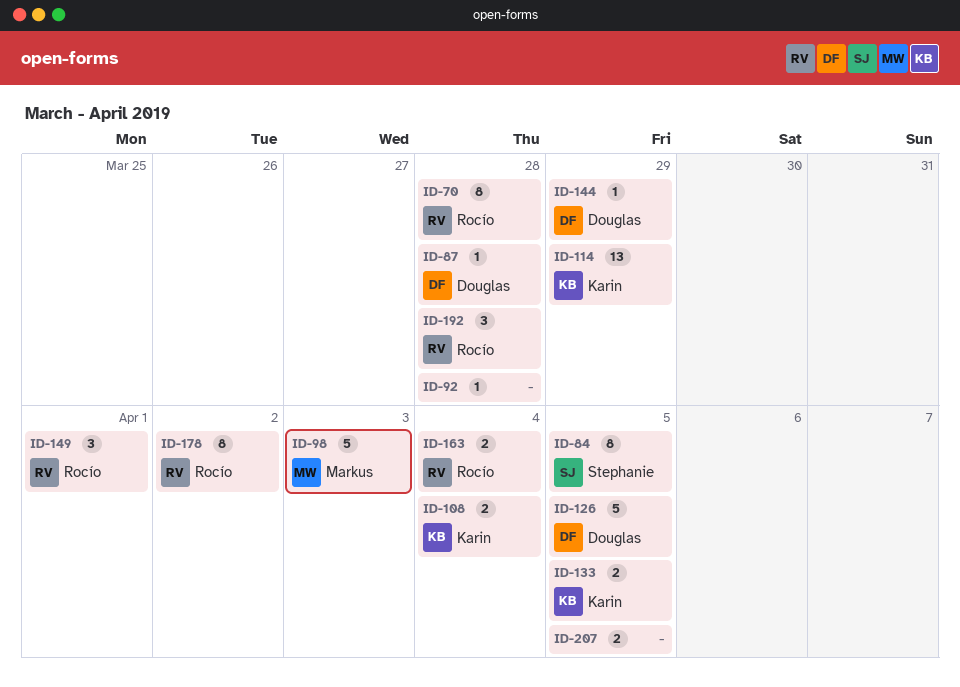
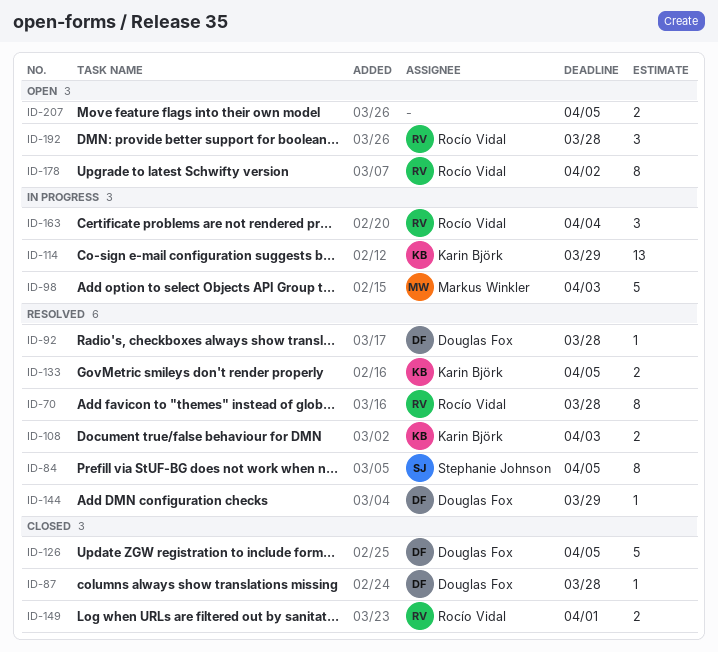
ID-92, owner: none -> Douglas Fox
ID-108, due: Apr 4 -> Apr 3
ID-149, estimate: 3 -> 2
ID-163, estimate: 2 -> 3

